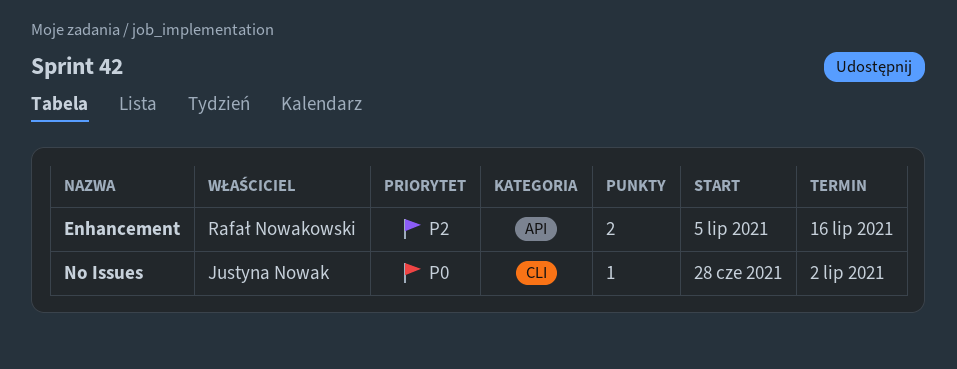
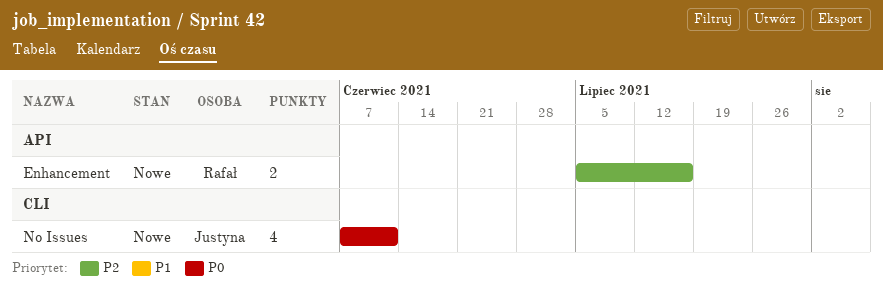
No Issues, estimate: 1 -> 4
No Issues, start: Jun 28 -> Jun 7
No Issues, due: Jul 2 -> Jun 11

